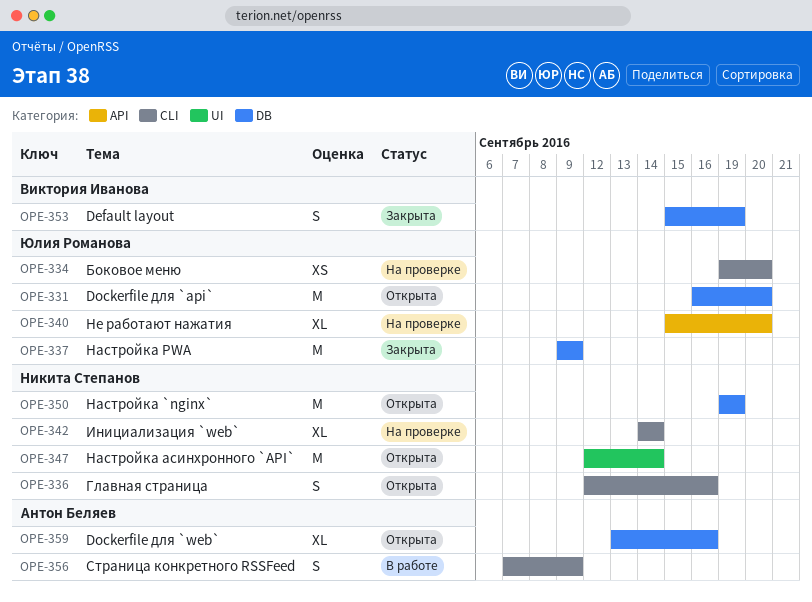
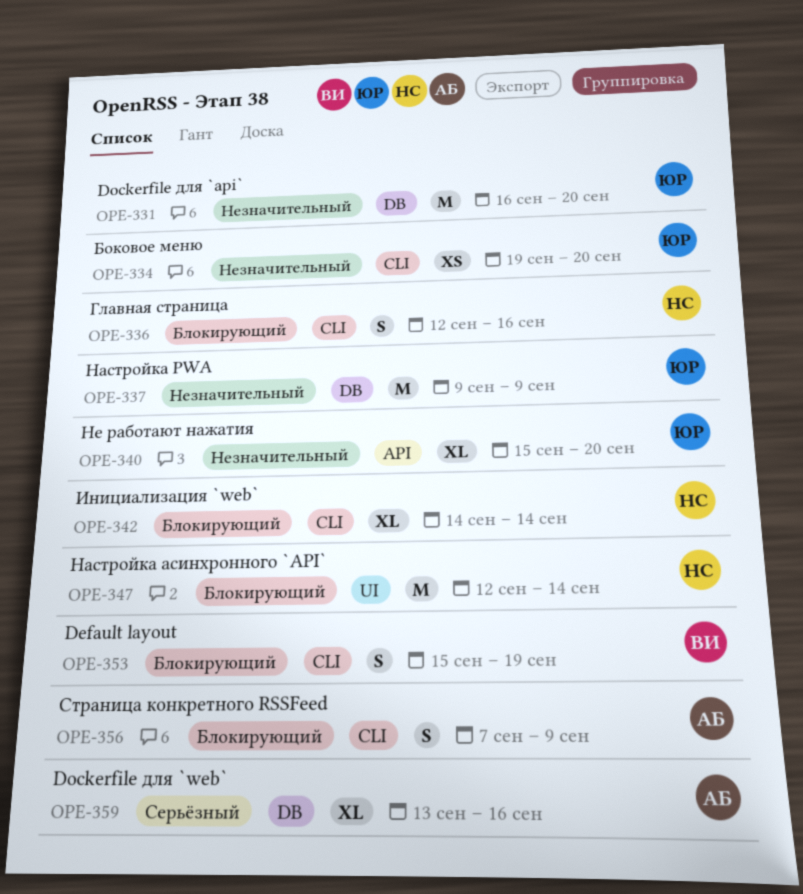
OPE-350: present -> none
OPE-353, label: DB -> CLI

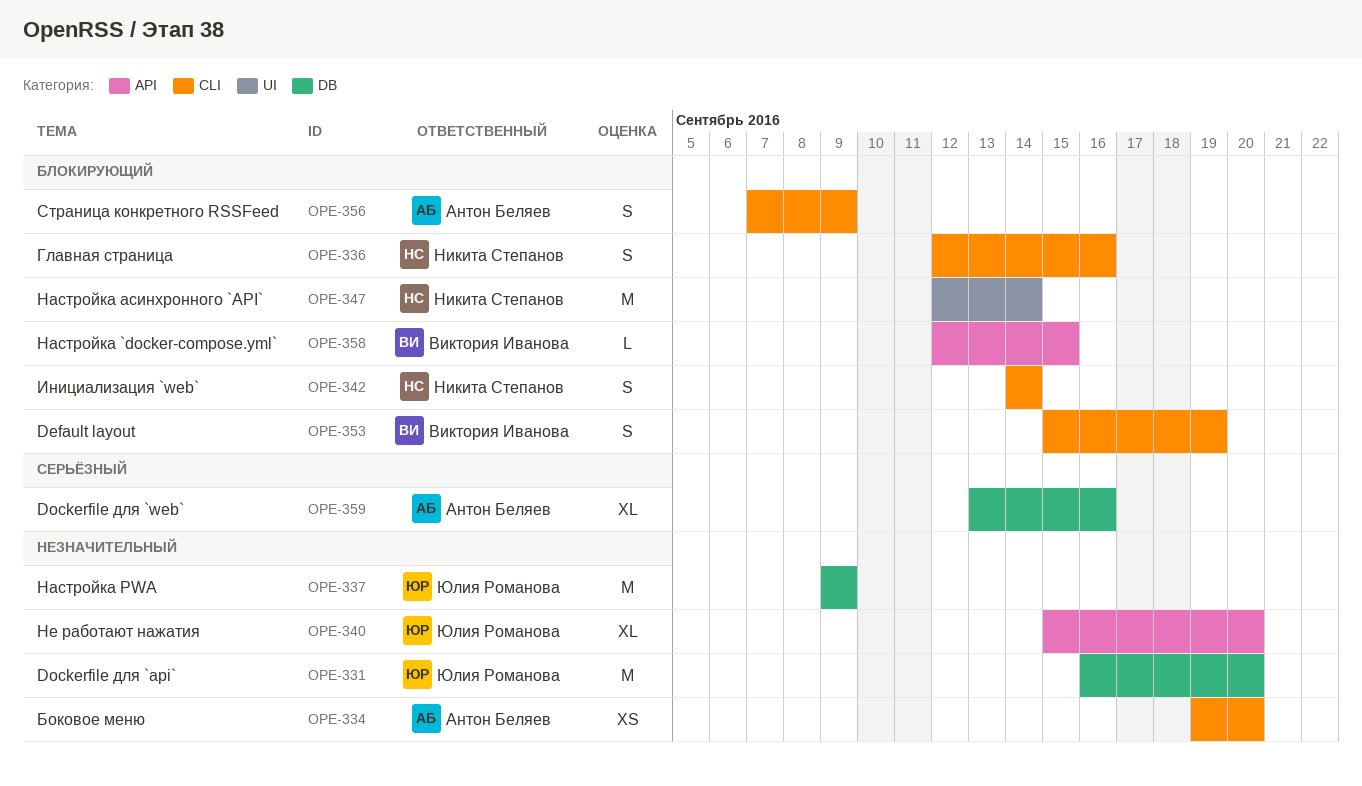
OPE-334, owner: Юлия Романова -> Антон Беляев
OPE-342, estimate: XL -> S
OPE-358: none -> present

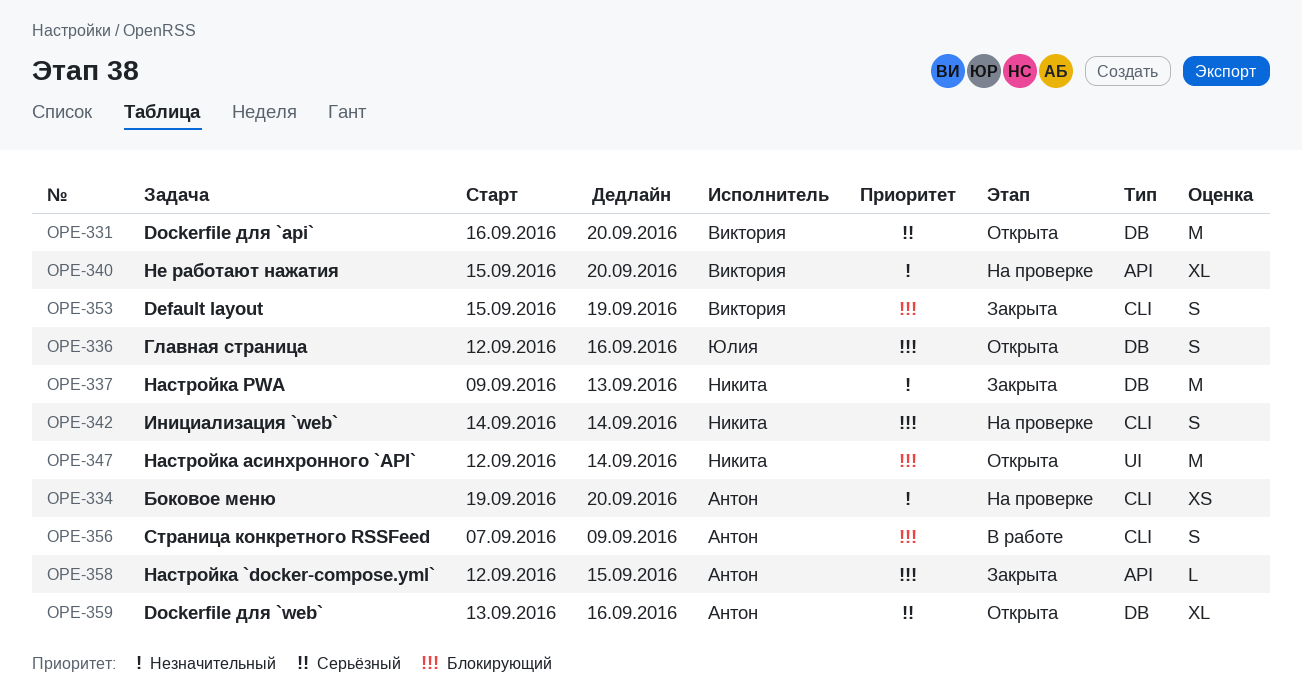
OPE-331, owner: Юлия Романова -> Виктория Иванова
OPE-331, priority: Незначительный -> Серьёзный
OPE-336, owner: Никита Степанов -> Юлия Романова
OPE-336, label: CLI -> DB
OPE-337, owner: Юлия Романова -> Никита Степанов
OPE-337, due: Sep 9 -> Sep 13
OPE-340, owner: Юлия Романова -> Виктория Иванова
OPE-358, owner: Виктория Иванова -> Антон Беляев

